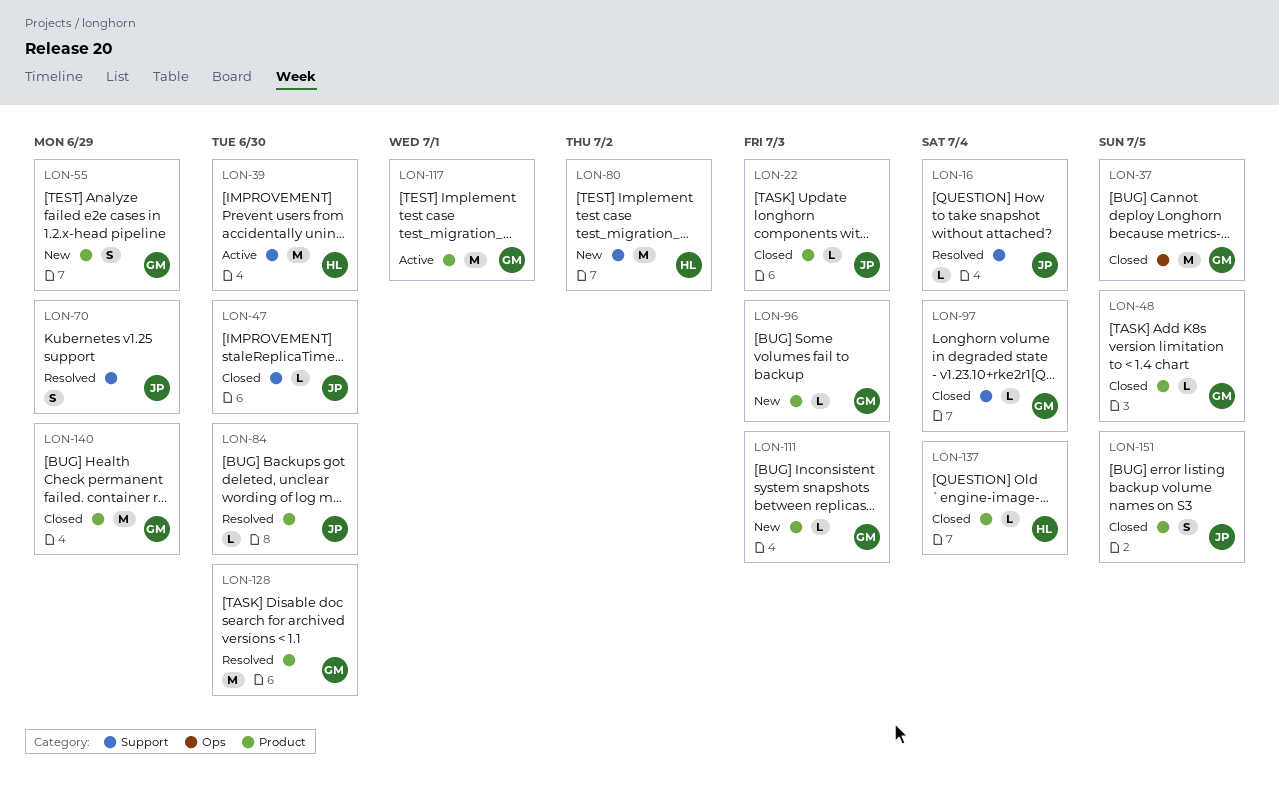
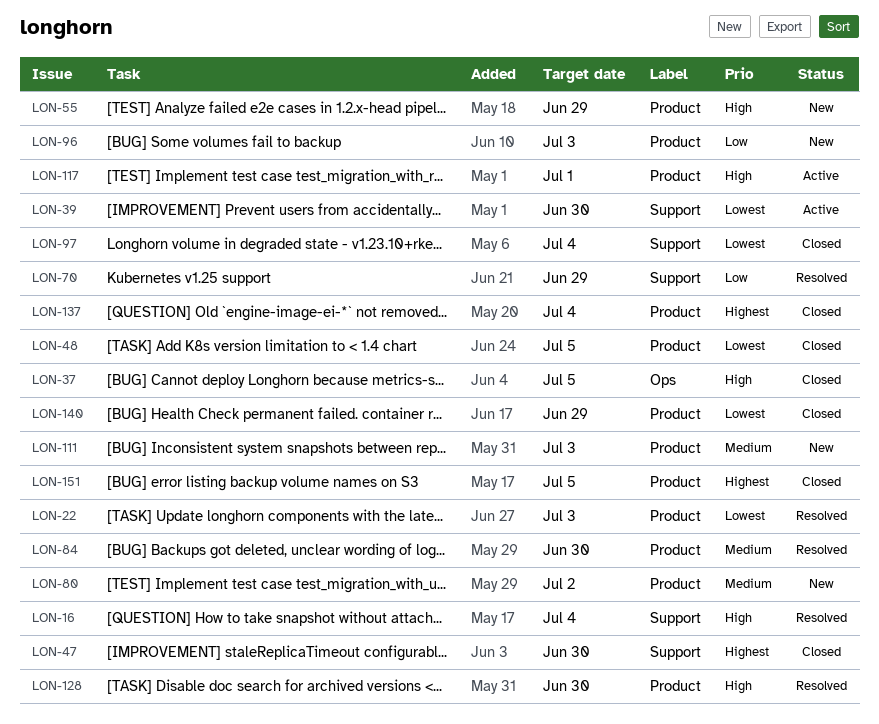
LON-22, status: Closed -> Resolved
LON-80, label: Support -> Product

